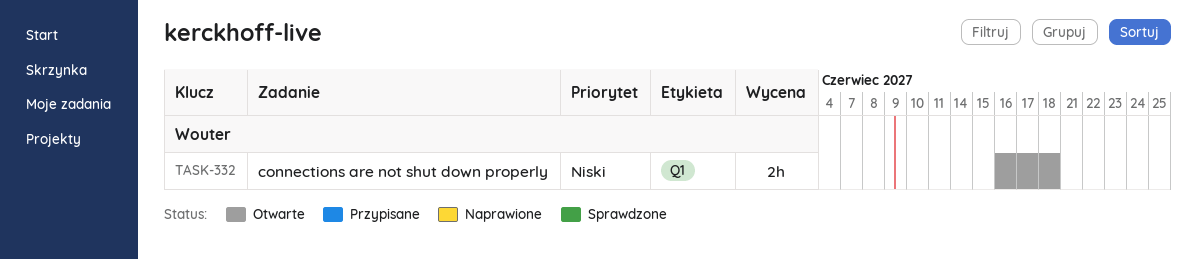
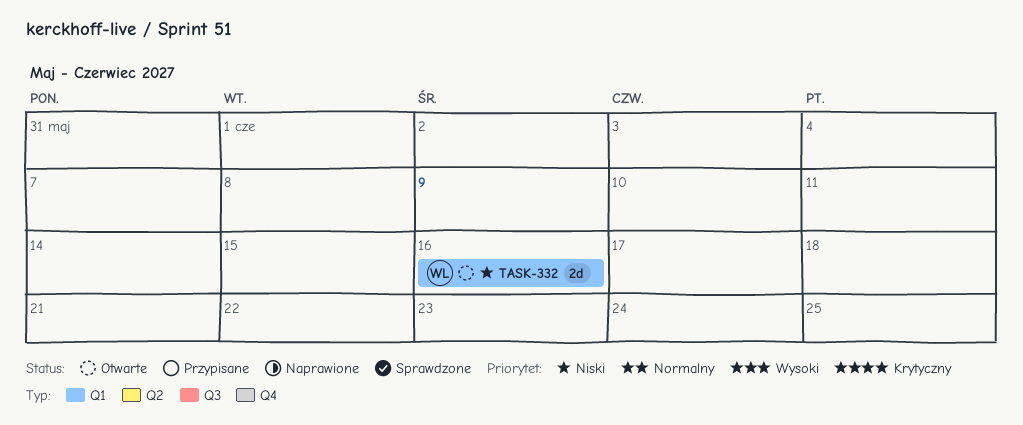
TASK-332, estimate: 2h -> 2d
TASK-332, due: Jun 18 -> Jun 16

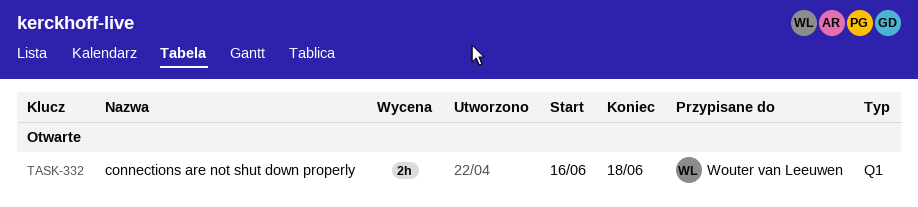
TASK-332, estimate: 2d -> 2h
TASK-332, due: Jun 16 -> Jun 18

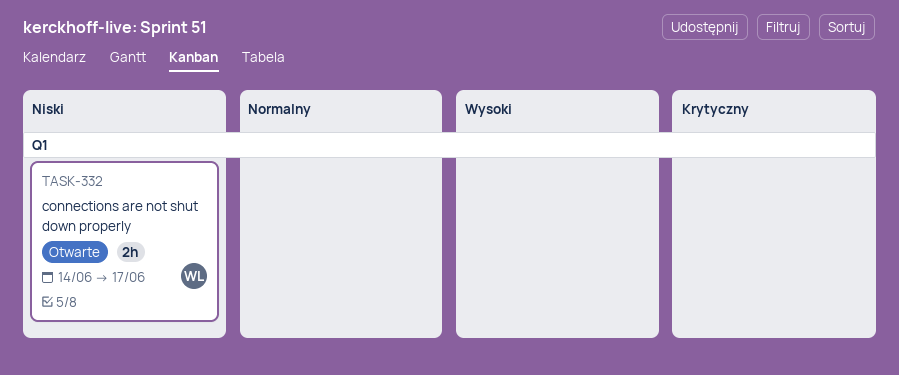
TASK-332, start: Jun 16 -> Jun 14
TASK-332, due: Jun 18 -> Jun 17

